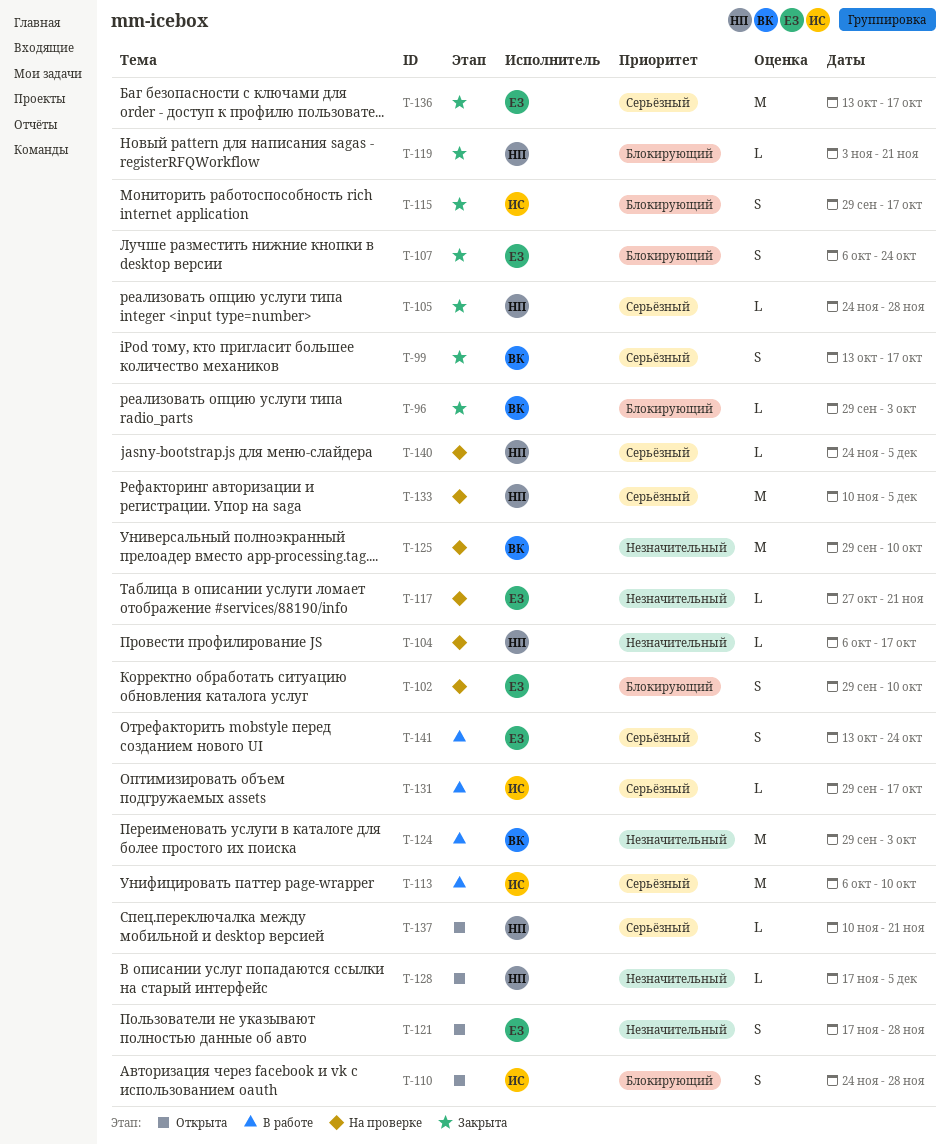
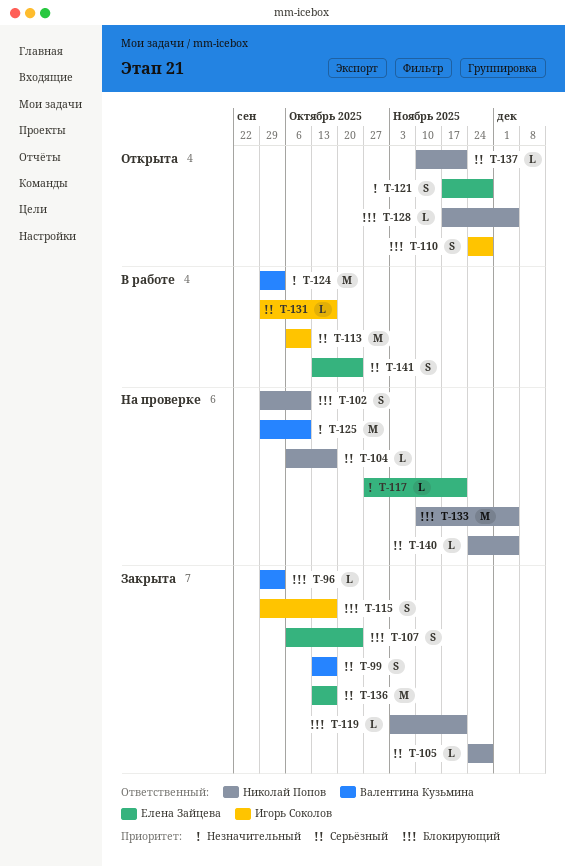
T-102, owner: Елена Зайцева -> Николай Попов
T-104, priority: Незначительный -> Серьёзный
T-128, priority: Незначительный -> Блокирующий
T-133, priority: Серьёзный -> Блокирующий

